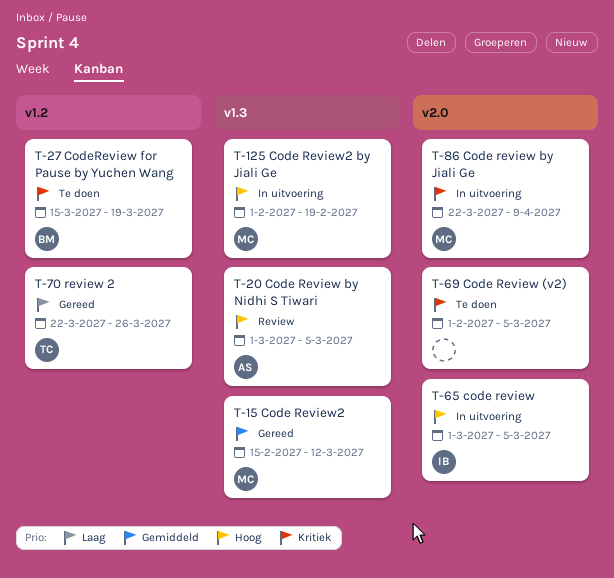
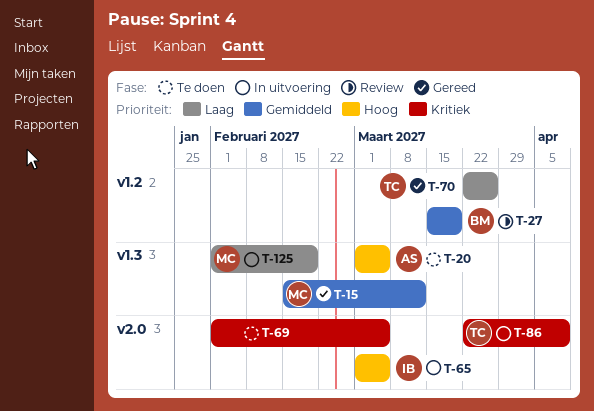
T-20, status: Review -> Te doen
T-27, status: Te doen -> Review
T-27, priority: Kritiek -> Gemiddeld
T-86, owner: MC -> TC
T-125, priority: Hoog -> Laag

